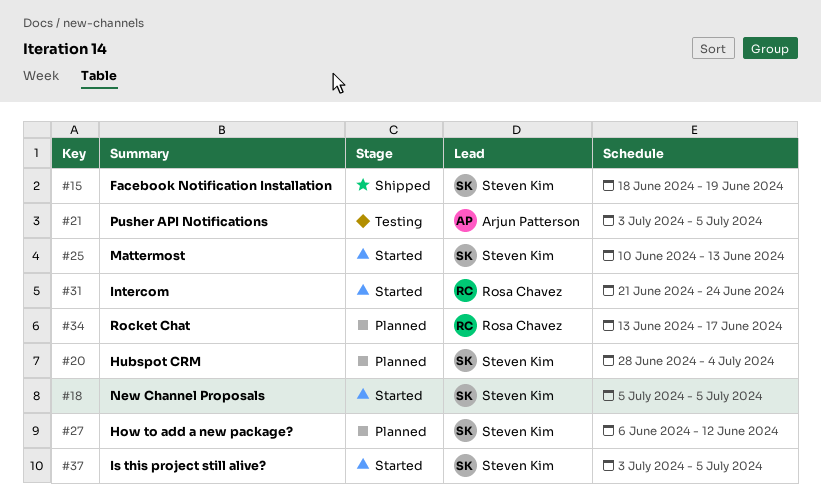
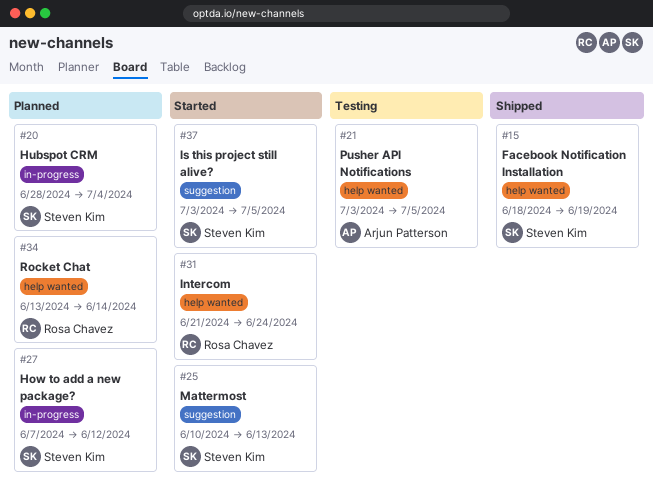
#18: present -> none
#27, start: Jun 6 -> Jun 7
#34, due: Jun 17 -> Jun 14

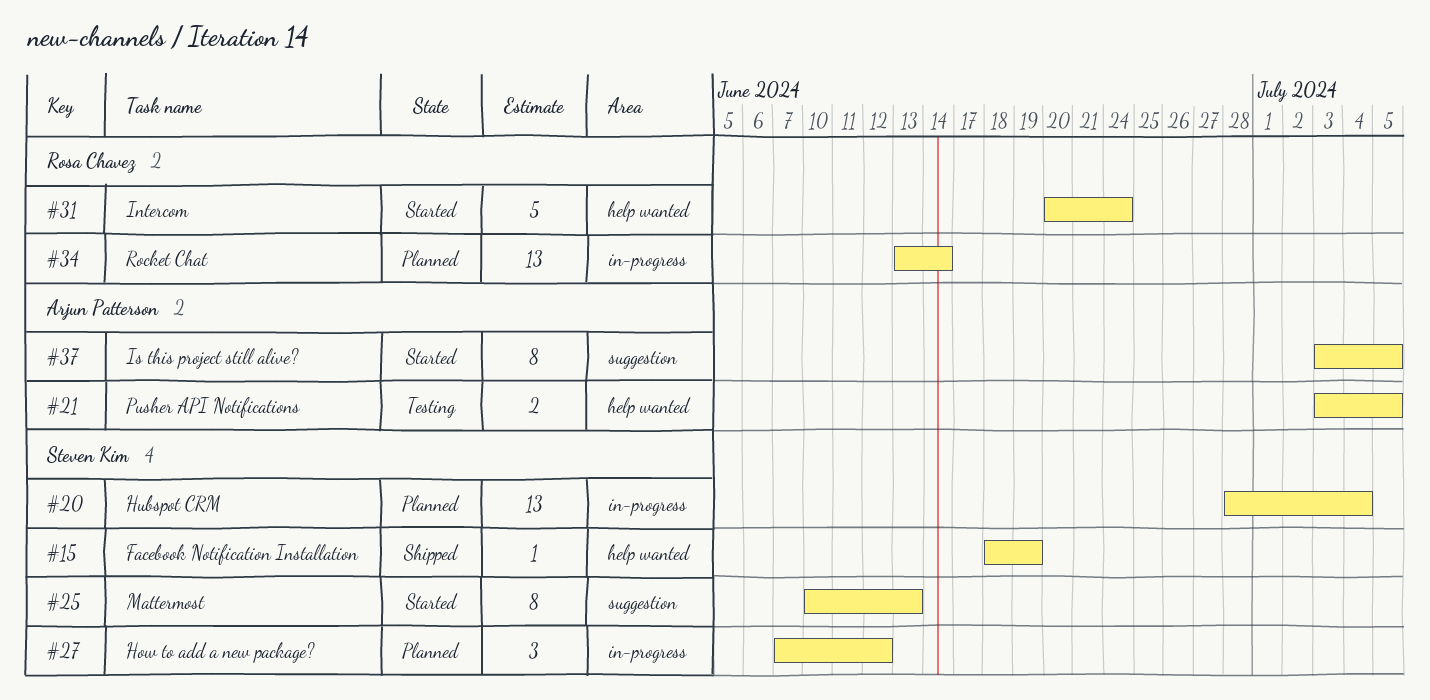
#31, start: Jun 21 -> Jun 20
#34, label: help wanted -> in-progress
#37, owner: Steven Kim -> Arjun Patterson

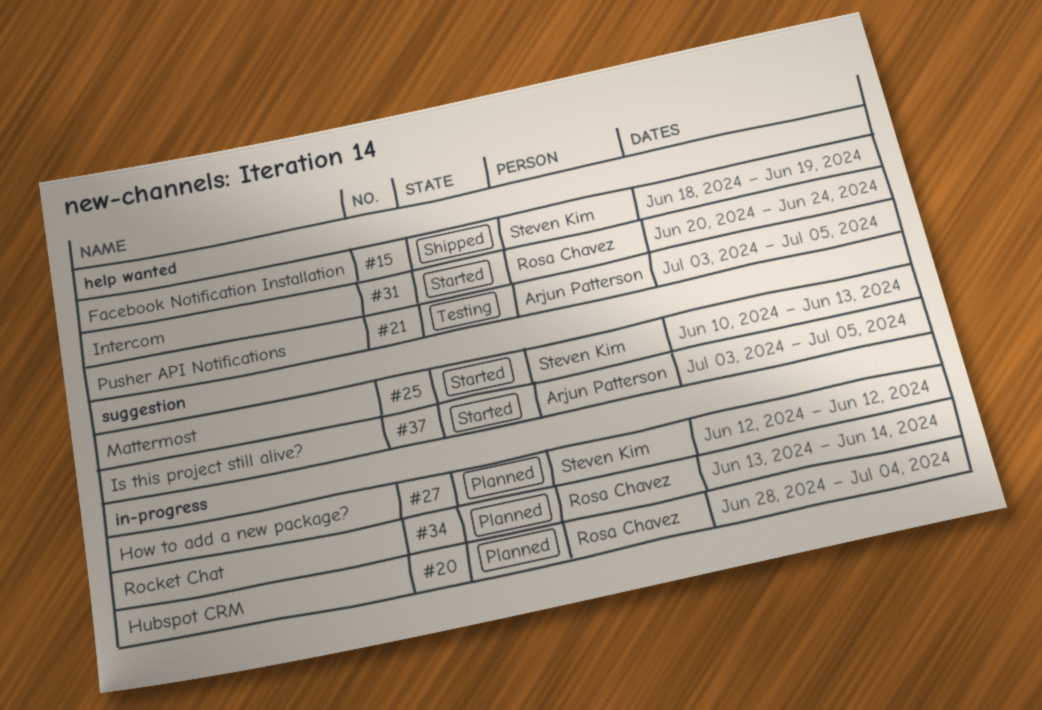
#20, owner: Steven Kim -> Rosa Chavez
#27, start: Jun 7 -> Jun 12

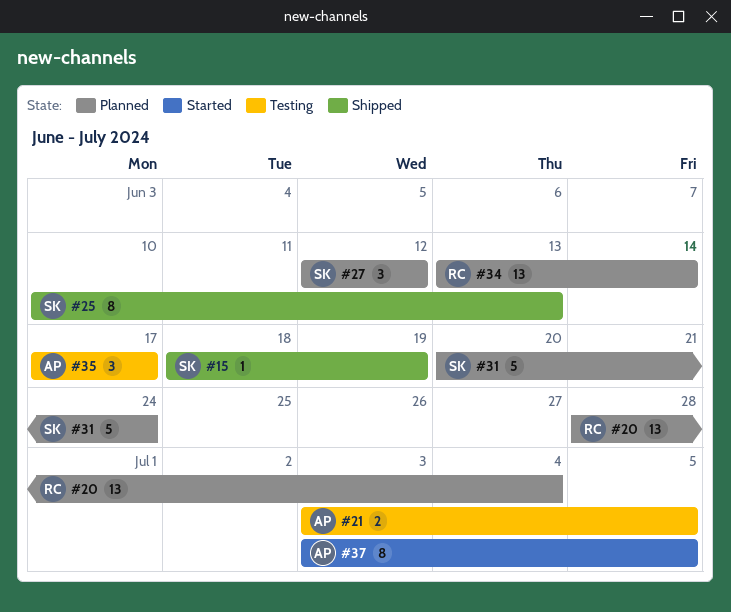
#25, status: Started -> Shipped
#31, status: Started -> Planned
#31, owner: Rosa Chavez -> Steven Kim
#35: none -> present

